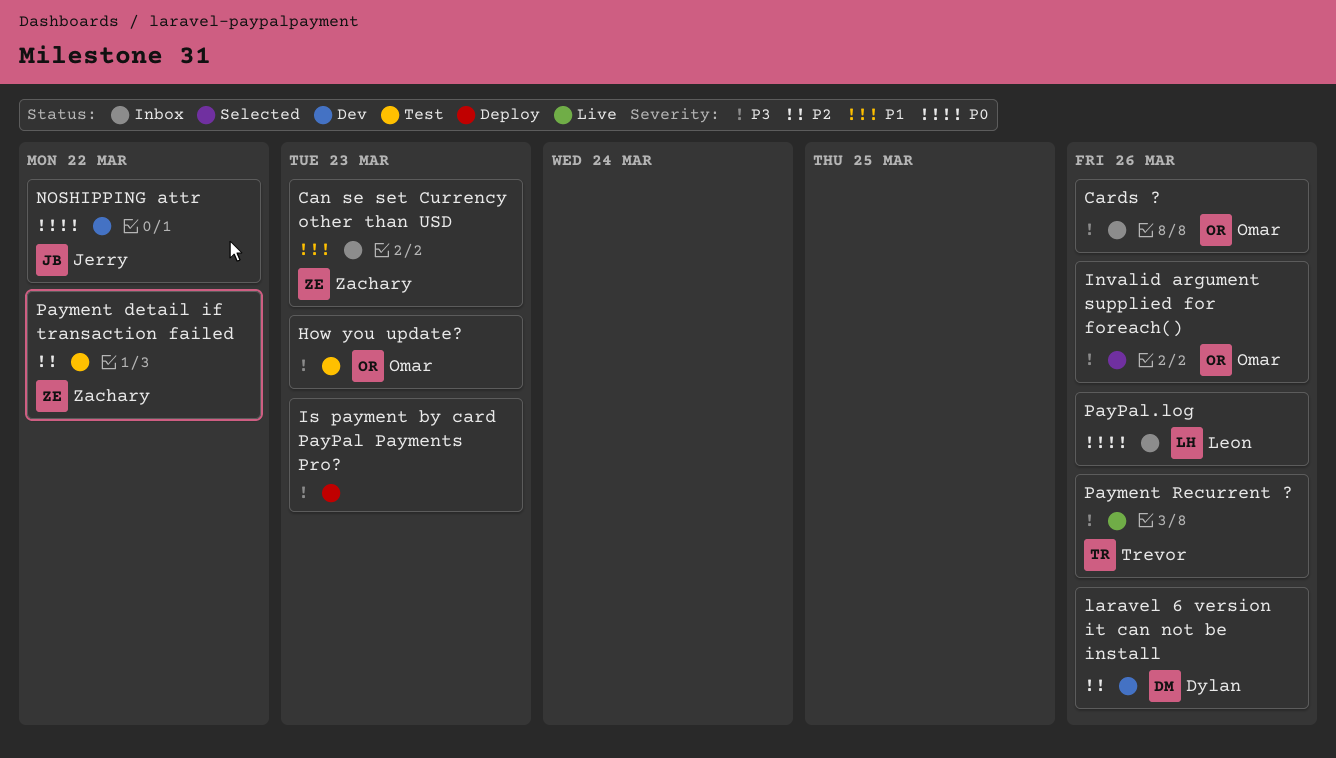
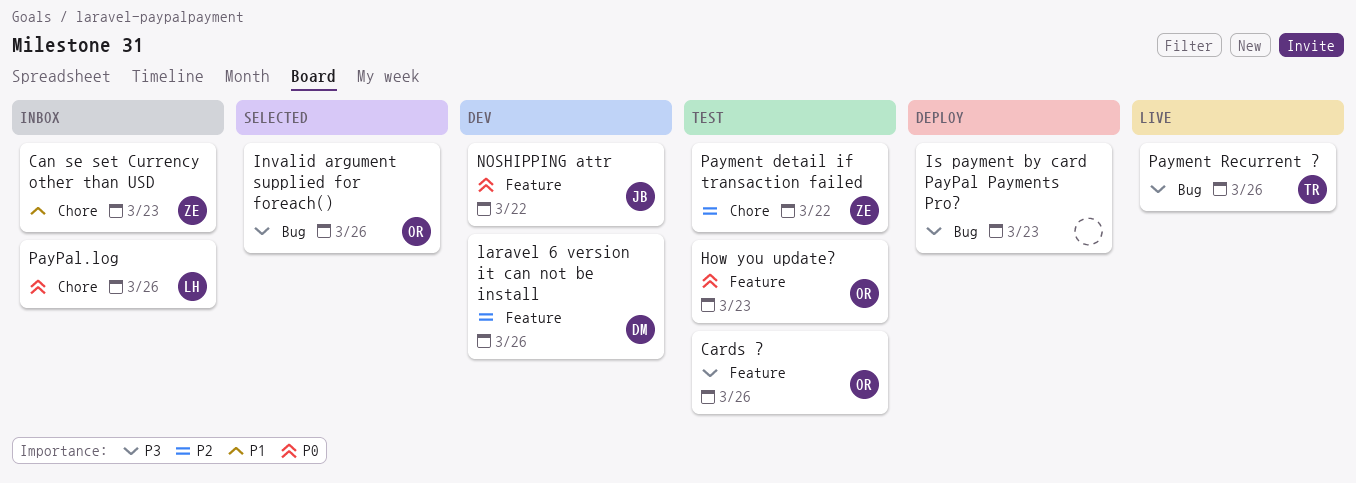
Cards ?, status: Inbox -> Test
How you update?, priority: P3 -> P0

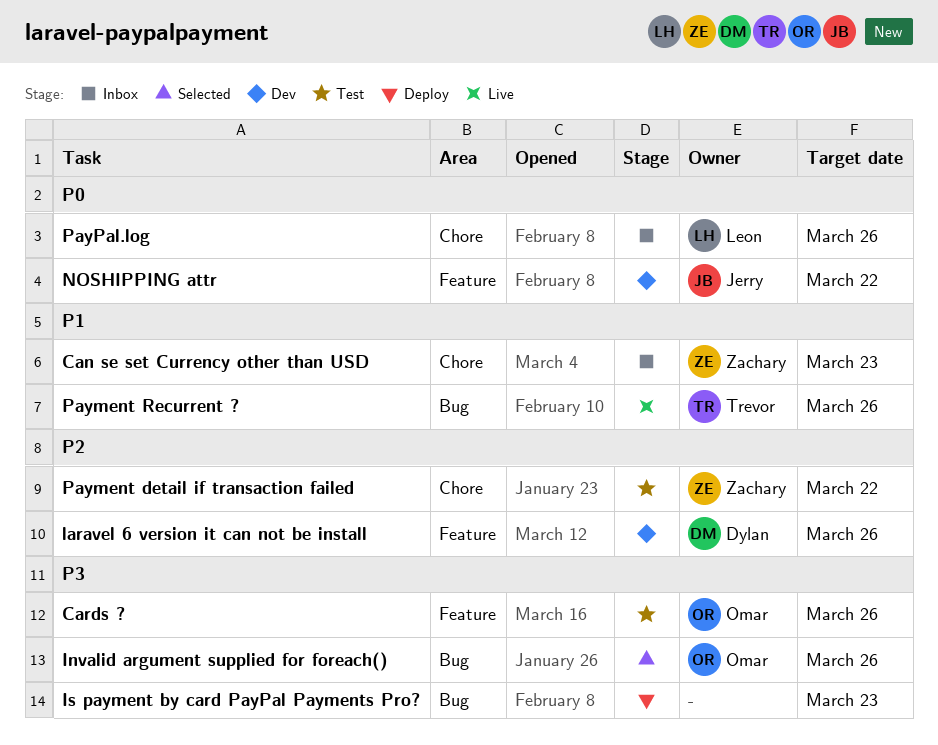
How you update?: present -> none
Payment Recurrent ?, priority: P3 -> P1

